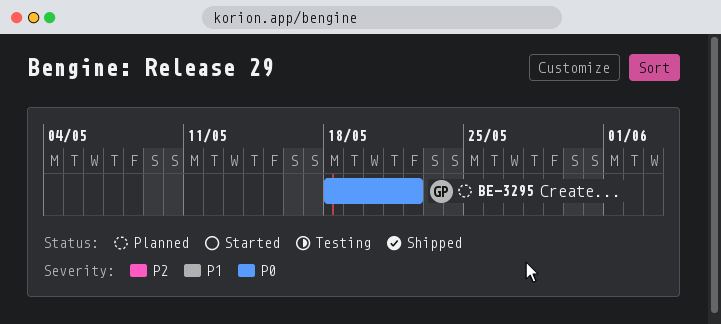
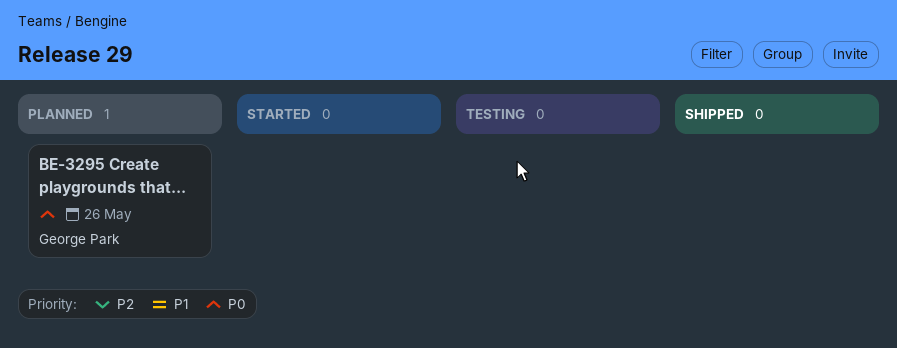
BE-3295, due: May 22 -> May 26

